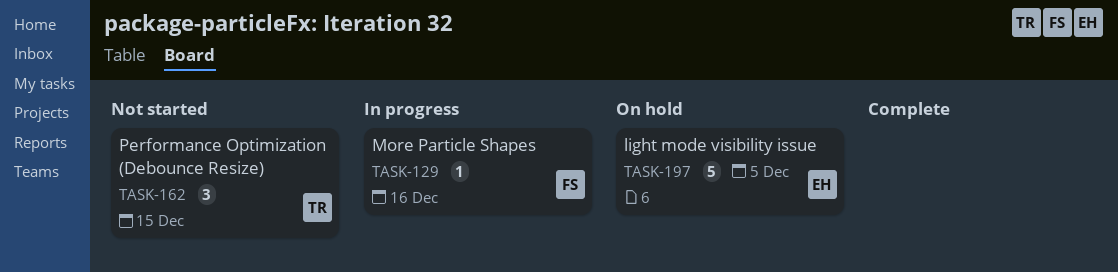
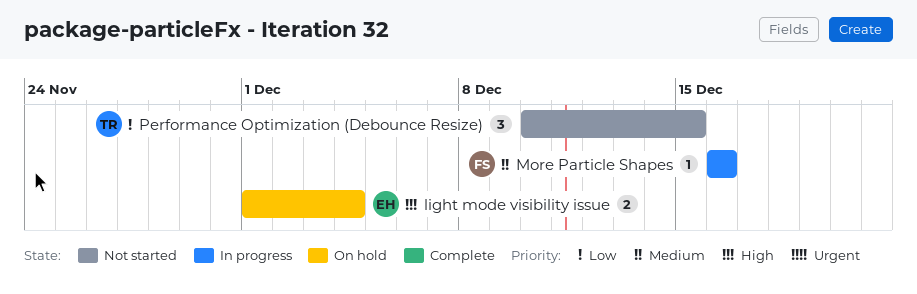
light mode visibility issue, estimate: 5 -> 2
light mode visibility issue, due: Dec 5 -> Dec 4

